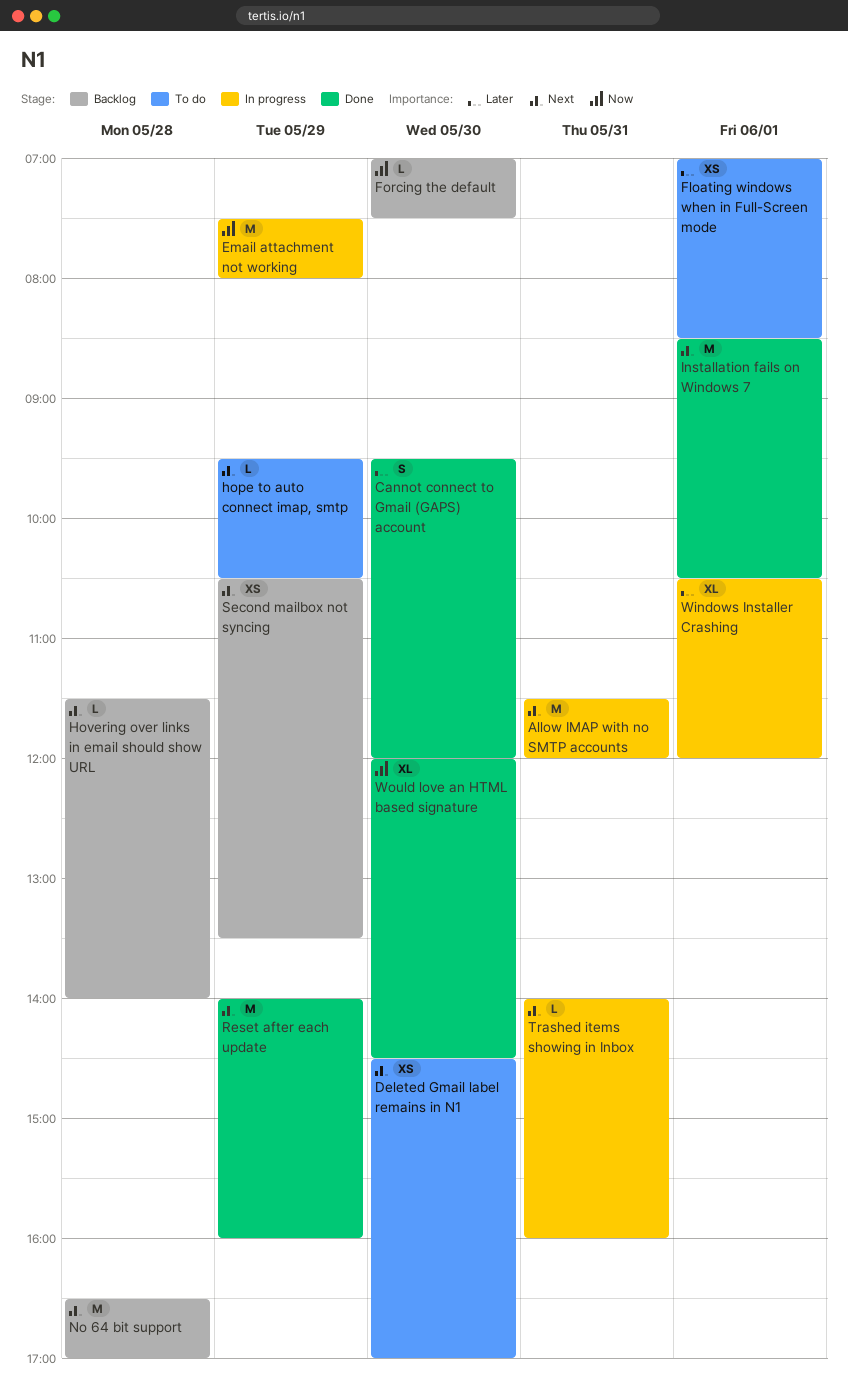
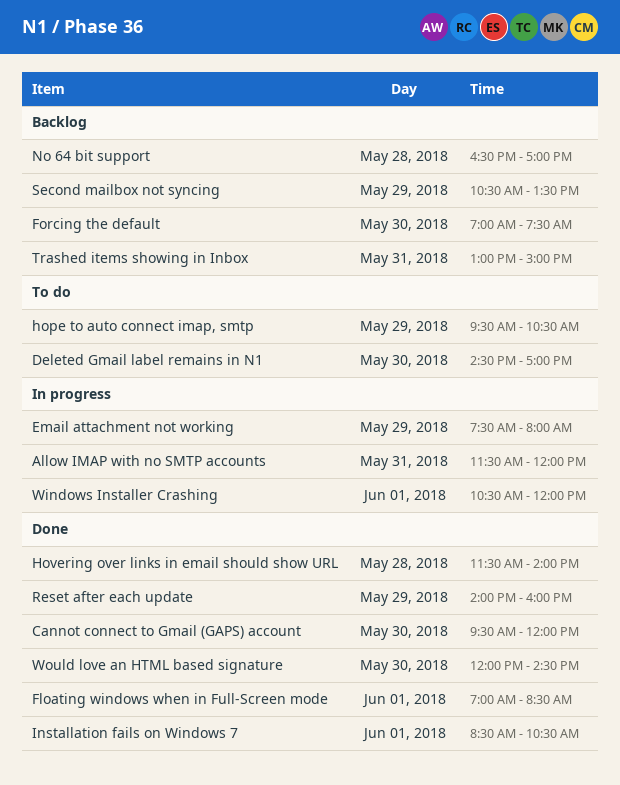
Floating windows when in Full-Screen mode, status: To do -> Done
Hovering over links in email should show URL, status: Backlog -> Done
Trashed items showing in Inbox, status: In progress -> Backlog
Trashed items showing in Inbox, begins: 14:00 -> 13:00
Trashed items showing in Inbox, ends: 16:00 -> 15:00

